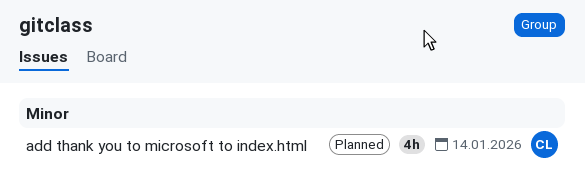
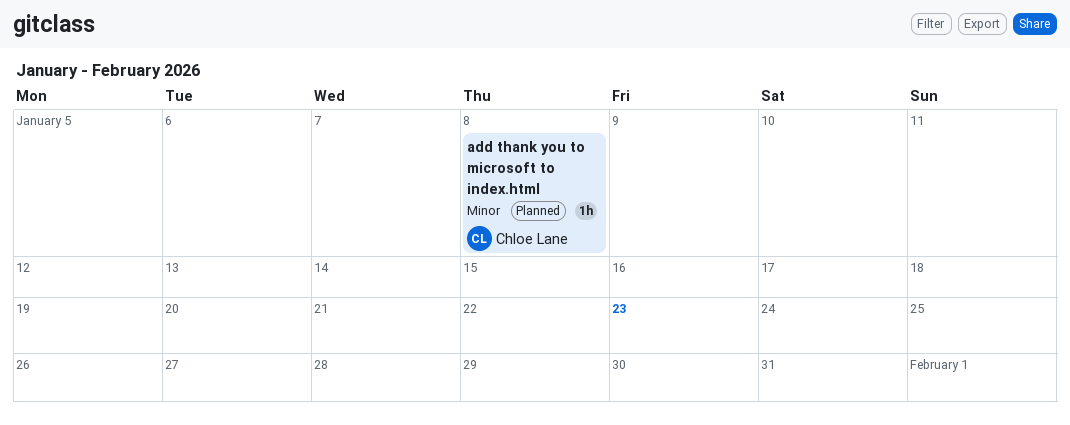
add thank you to microsoft to index.html, estimate: 4h -> 1h
add thank you to microsoft to index.html, due: Jan 14 -> Jan 8

